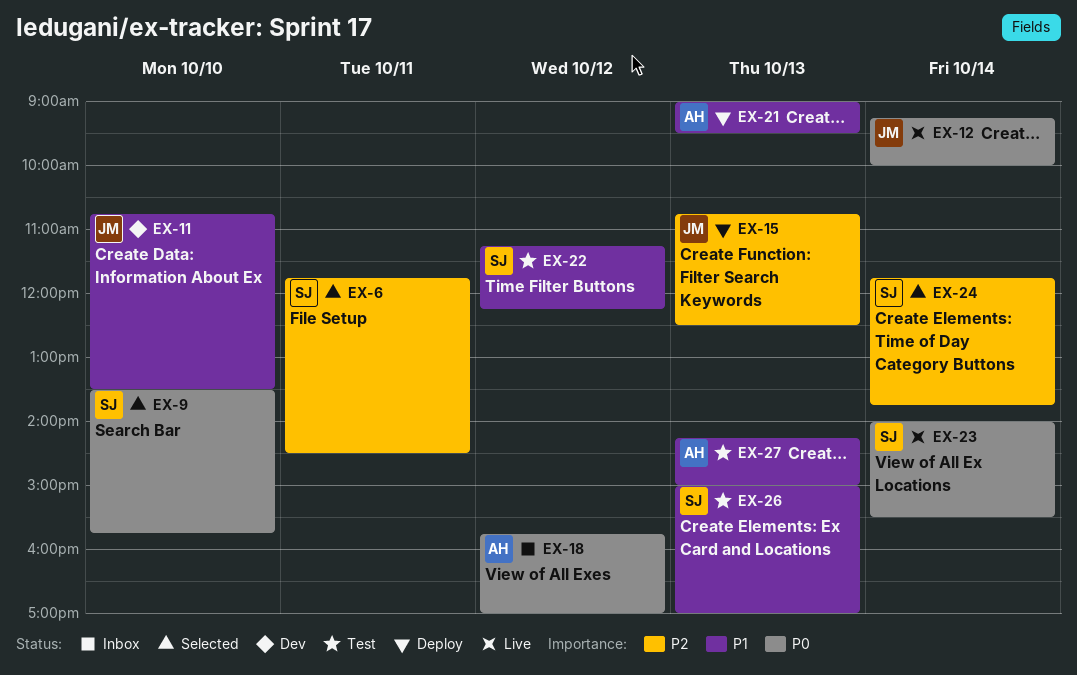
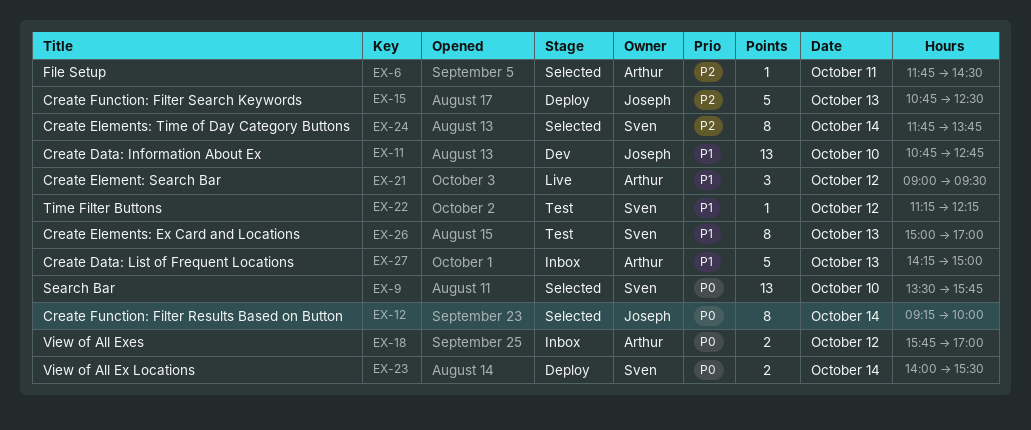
EX-6, owner: Sven -> Arthur
EX-11, ends: 13:30 -> 12:45
EX-12, status: Live -> Selected
EX-21, status: Deploy -> Live
EX-21, day: Oct 13 -> Oct 12
EX-23, status: Live -> Deploy
EX-27, status: Test -> Inbox

